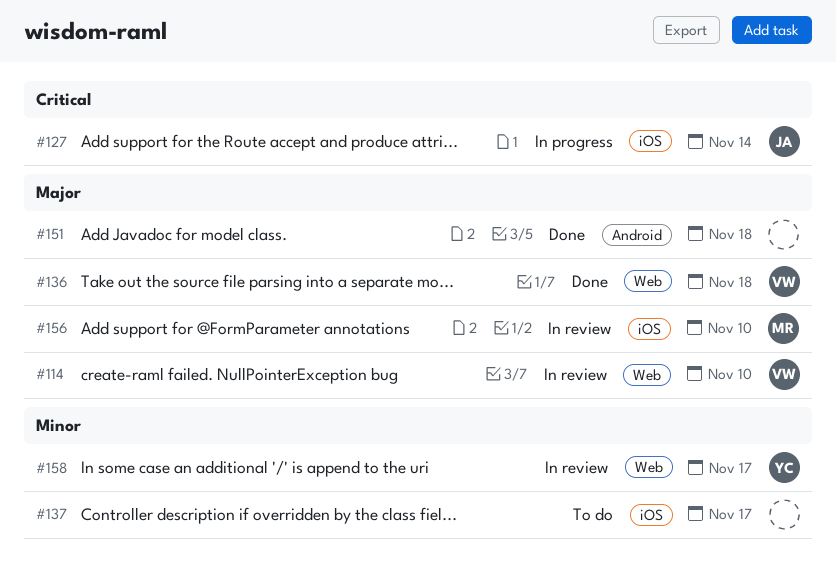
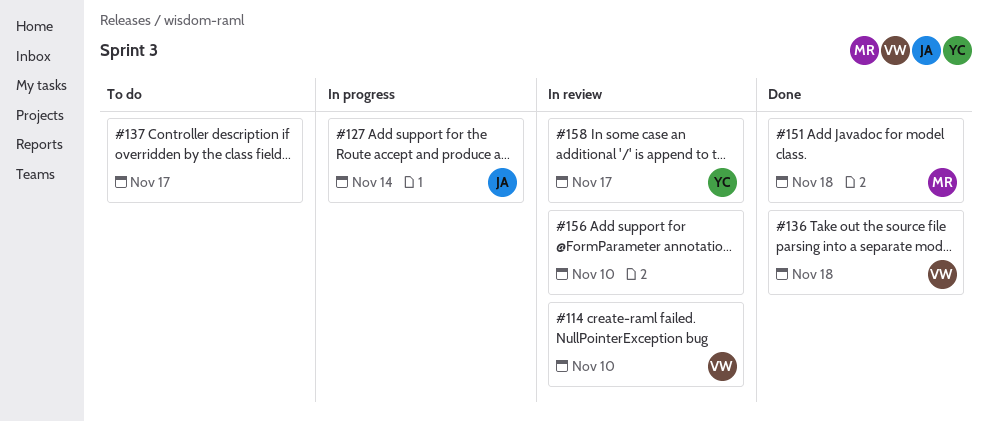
#151, owner: none -> MR
#156, owner: MR -> none

